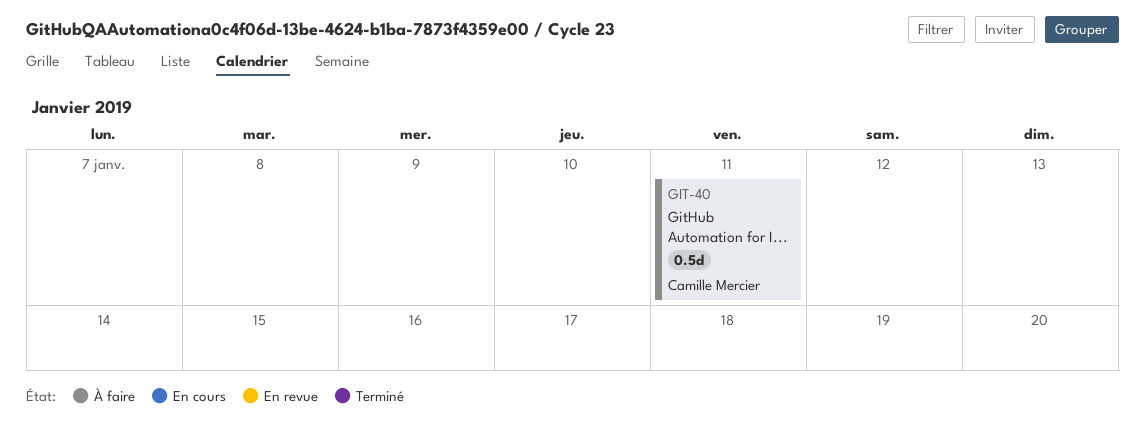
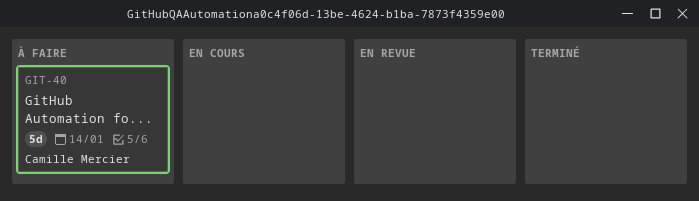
GIT-40, estimate: 0.5d -> 5d
GIT-40, due: Jan 11 -> Jan 14

